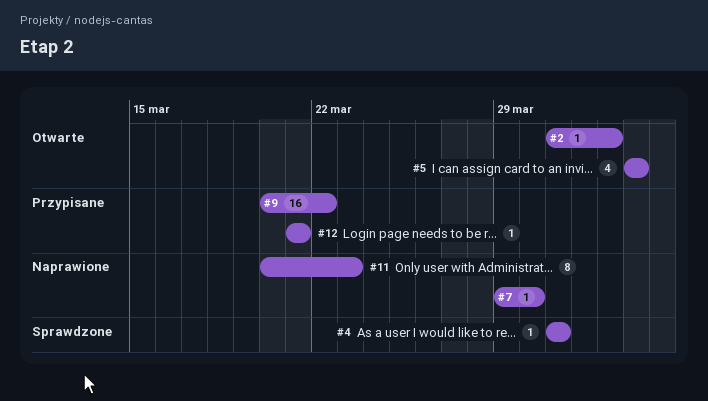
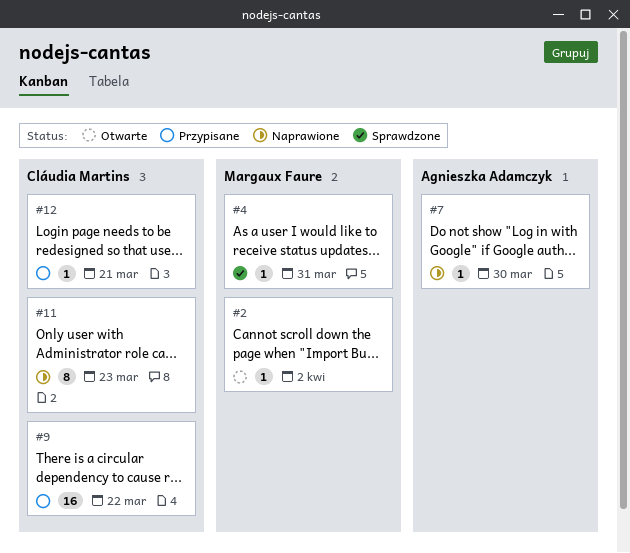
#5: present -> none

